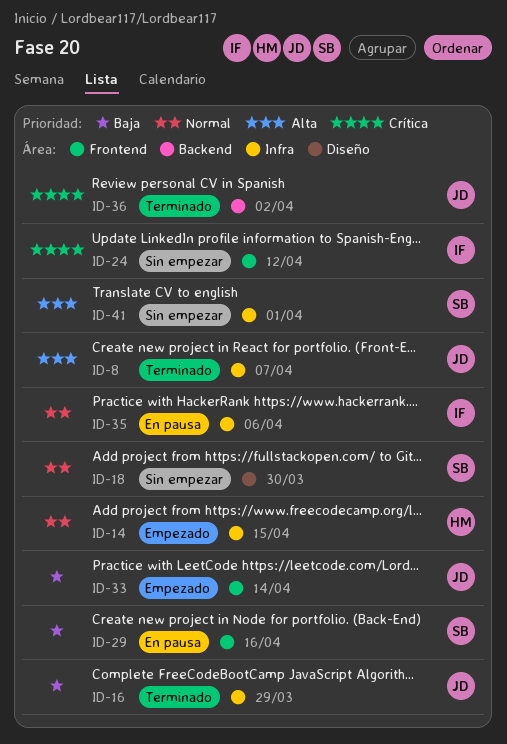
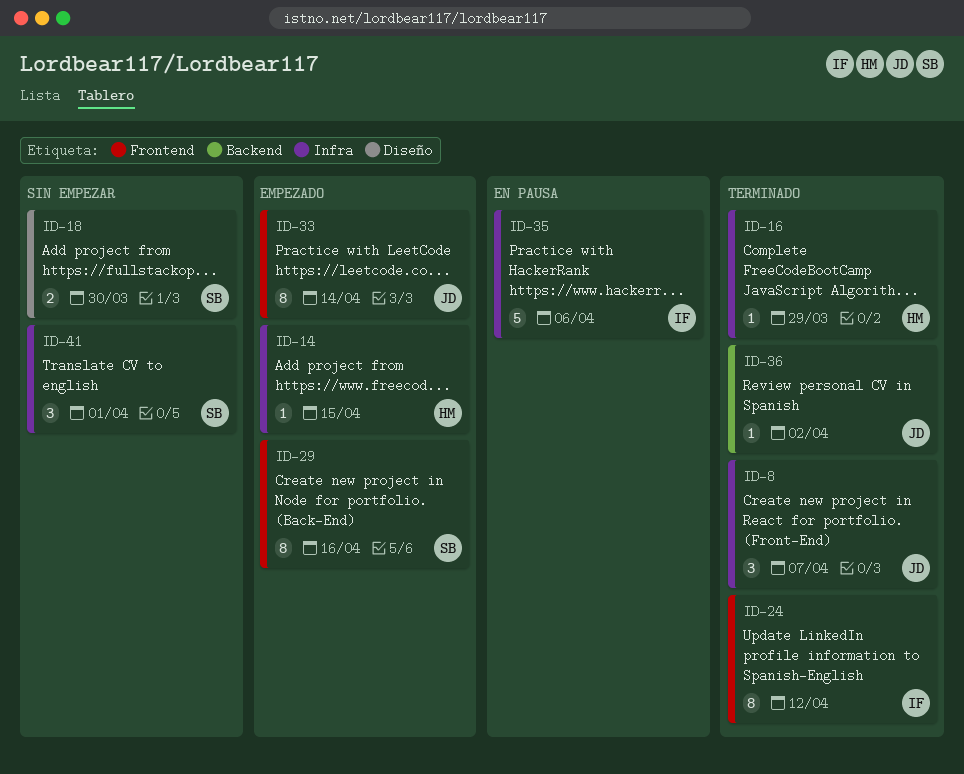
ID-16, owner: JD -> HM
ID-24, status: Sin empezar -> Terminado
ID-29, status: En pausa -> Empezado

